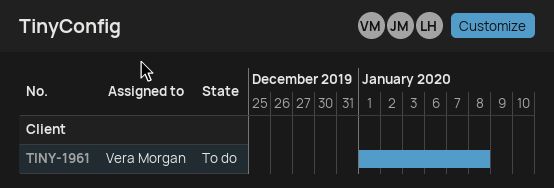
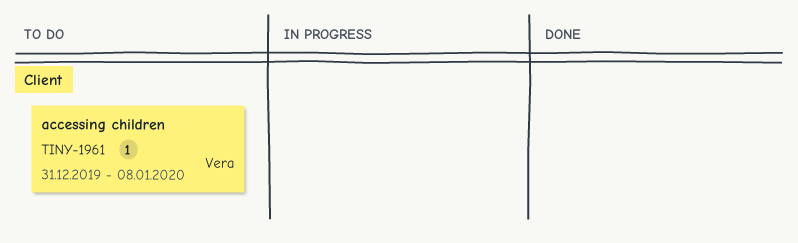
TINY-1961, start: Jan 1 -> Dec 31

